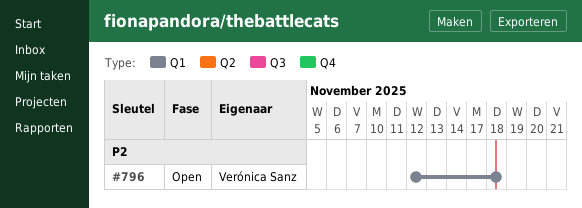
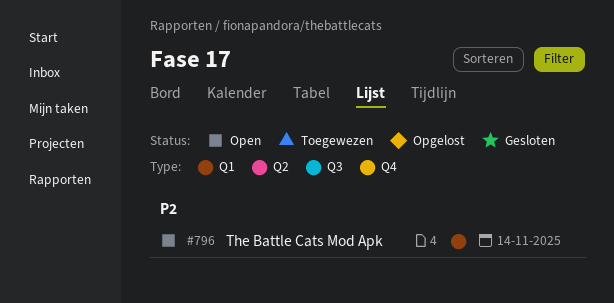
#796, due: Nov 18 -> Nov 14

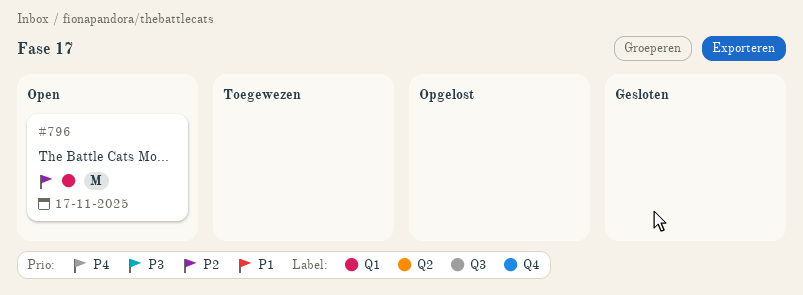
#796, due: Nov 14 -> Nov 17

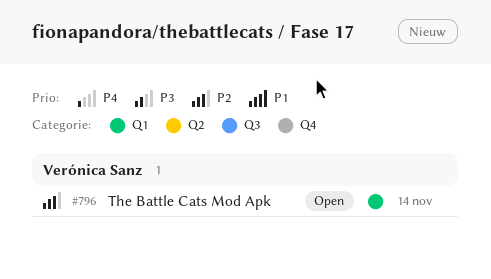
#796, due: Nov 17 -> Nov 14

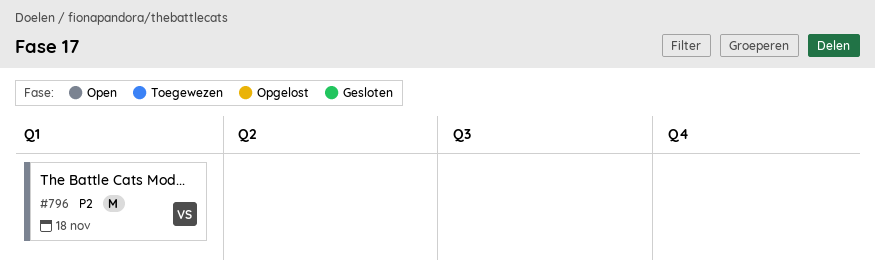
#796, due: Nov 14 -> Nov 18

